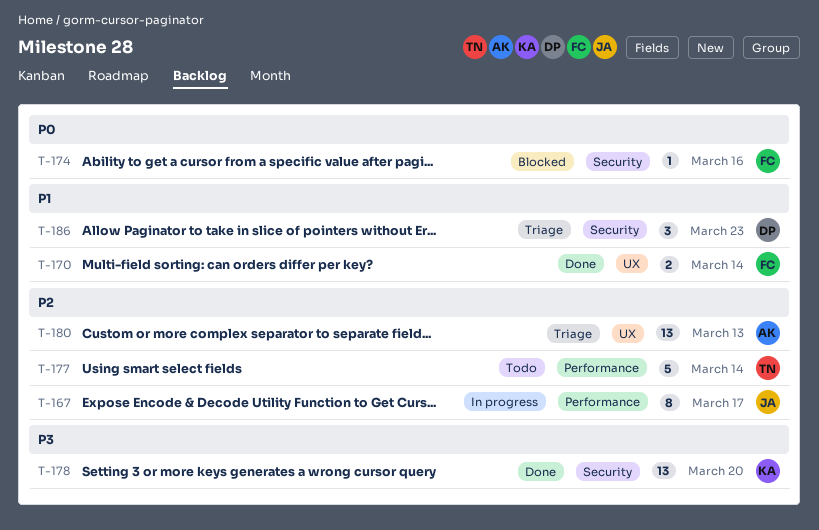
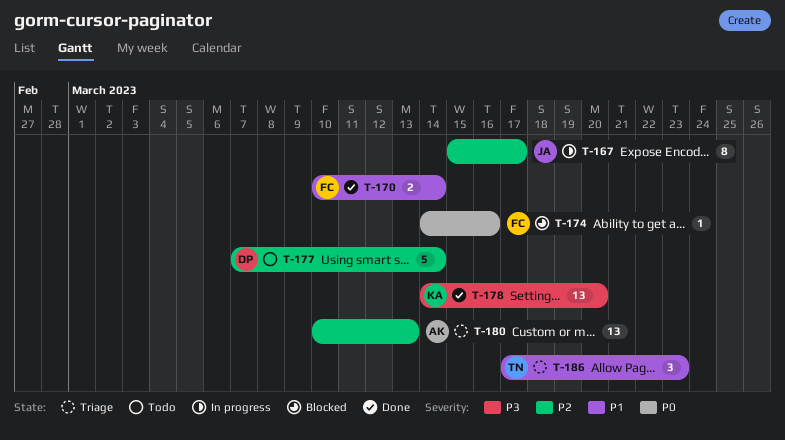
T-177, owner: TN -> DP
T-186, owner: DP -> TN

